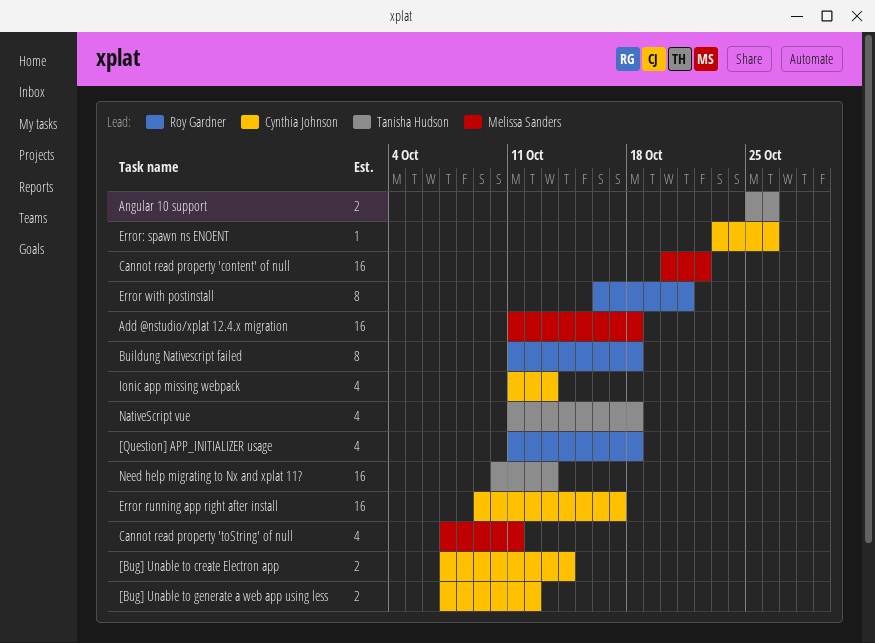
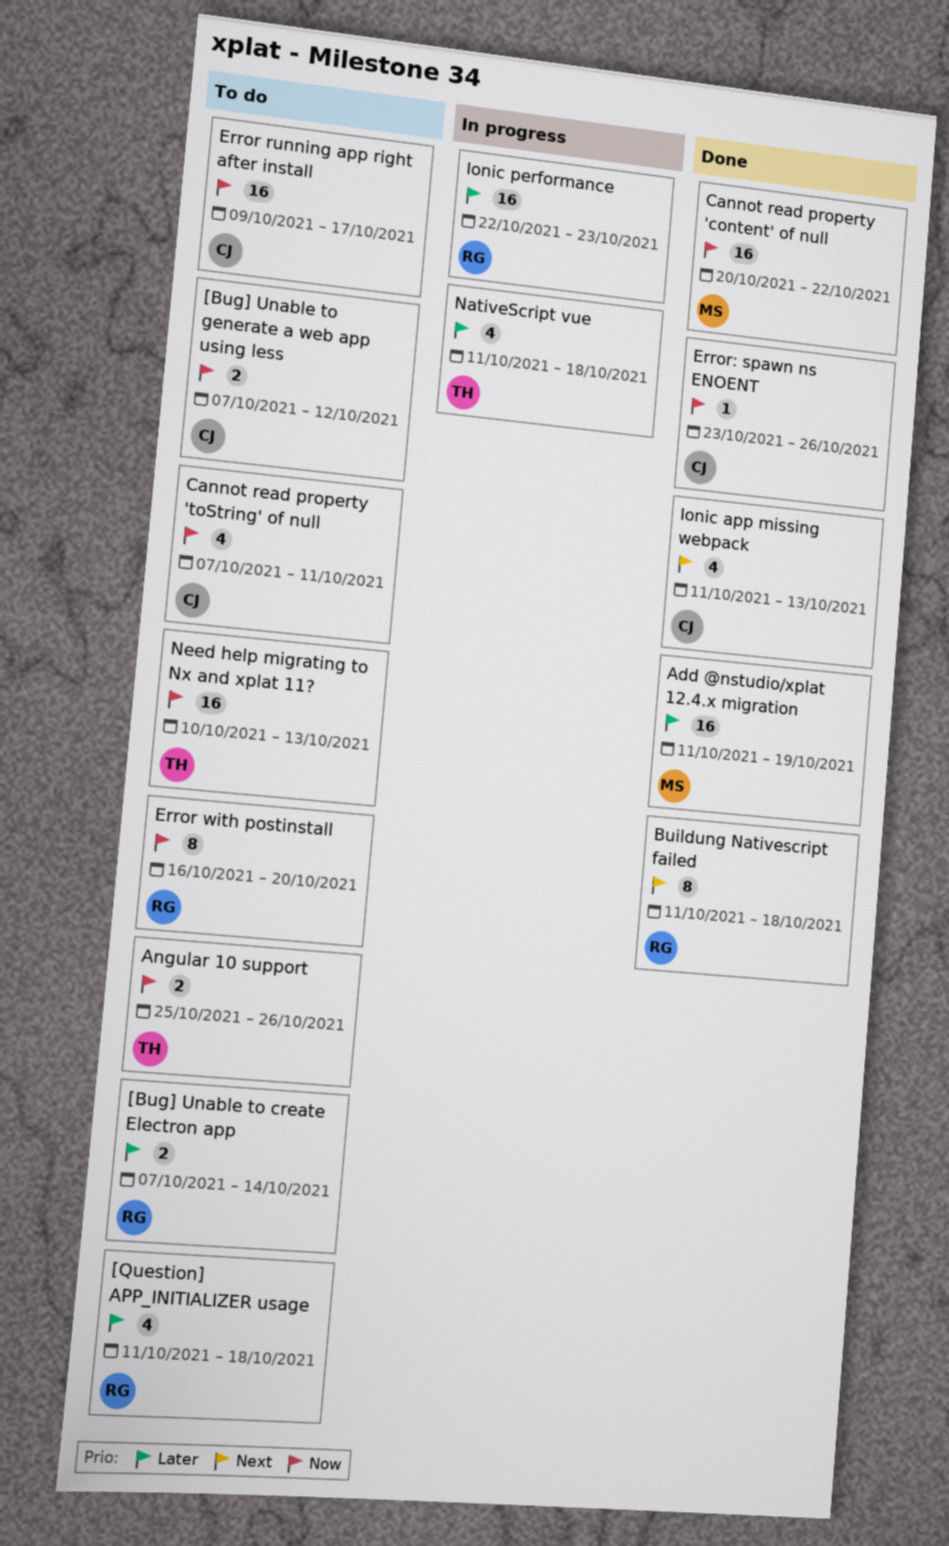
[Bug] Unable to create Electron app, owner: Cynthia Johnson -> Roy Gardner
Add @nstudio/xplat 12.4.x migration, due: Oct 18 -> Oct 19
Cannot read property 'toString' of null, owner: Melissa Sanders -> Cynthia Johnson
Error with postinstall, due: Oct 21 -> Oct 20
Ionic performance: none -> present

